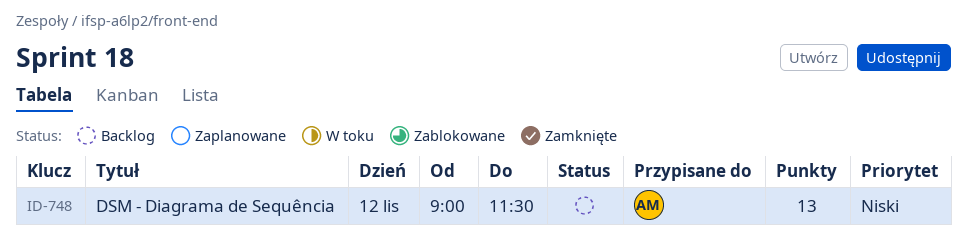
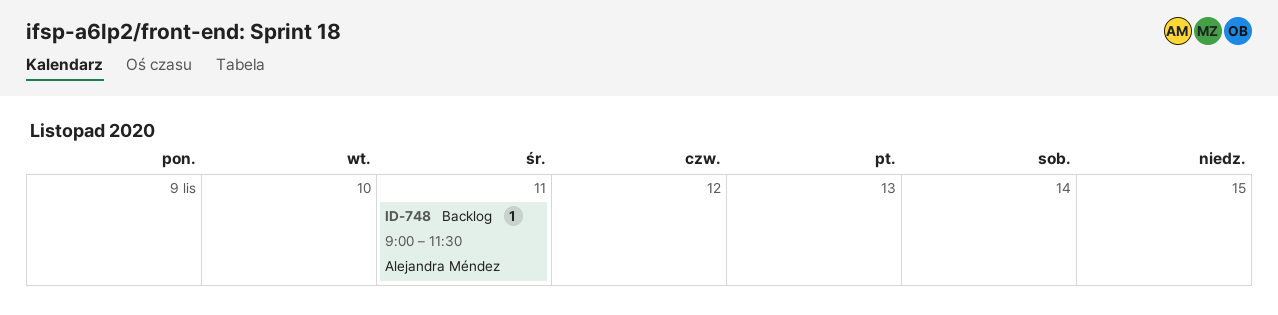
ID-748, estimate: 13 -> 1
ID-748, day: Nov 12 -> Nov 11

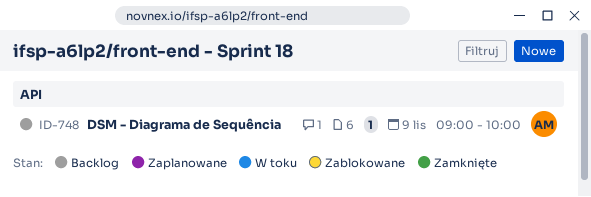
ID-748, day: Nov 11 -> Nov 9
ID-748, ends: 11:30 -> 10:00

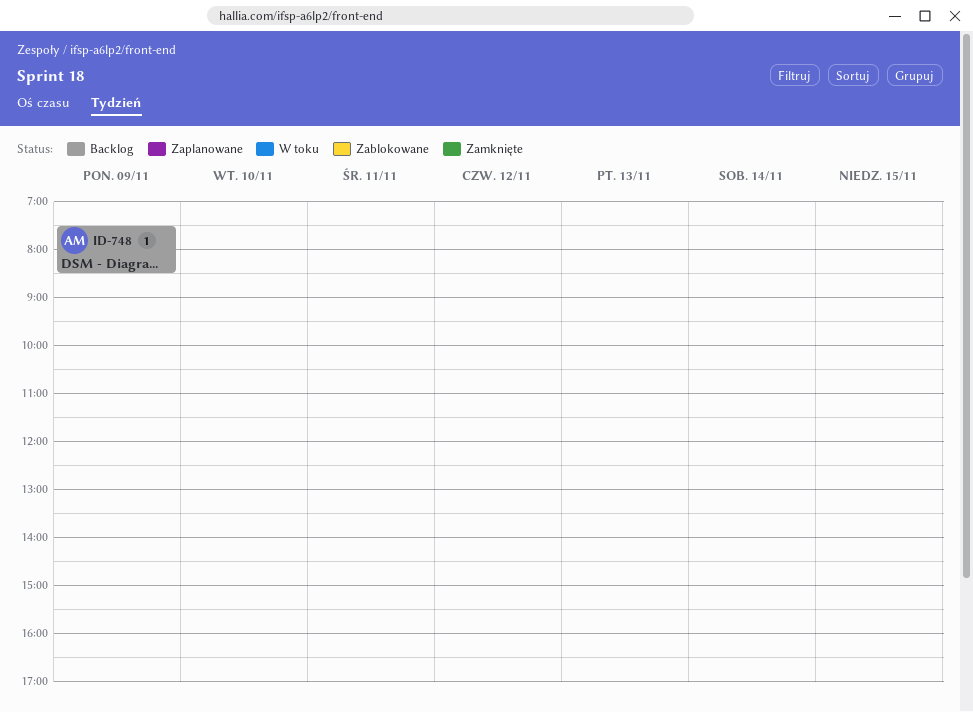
ID-748, begins: 09:00 -> 07:30
ID-748, ends: 10:00 -> 08:30

